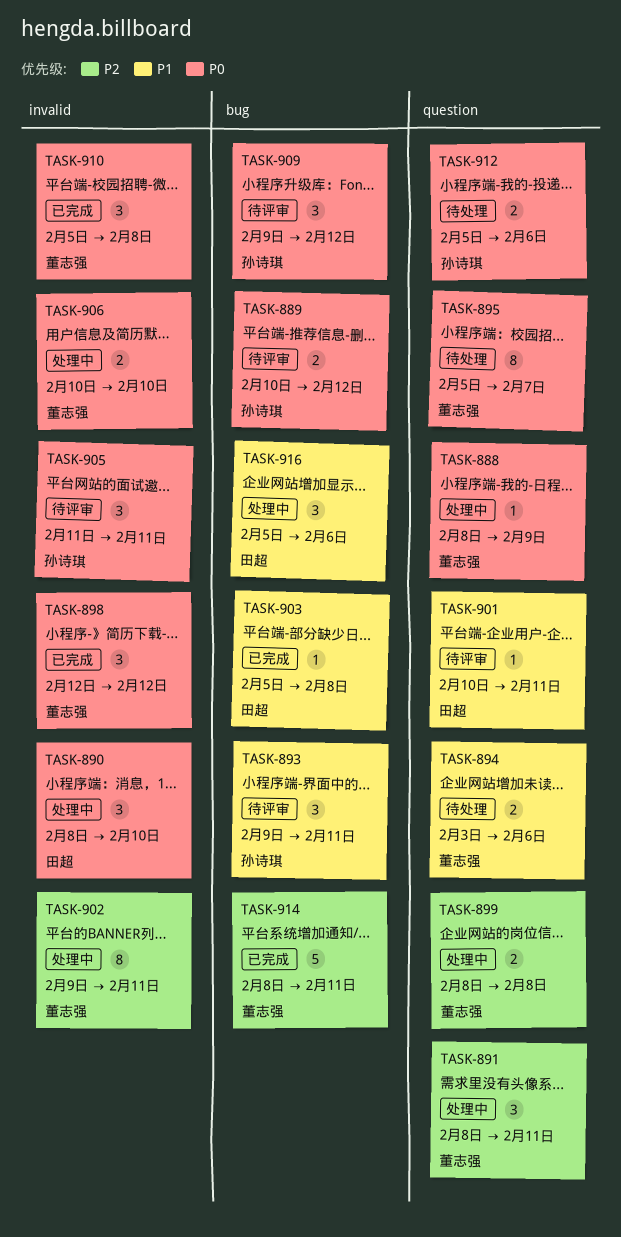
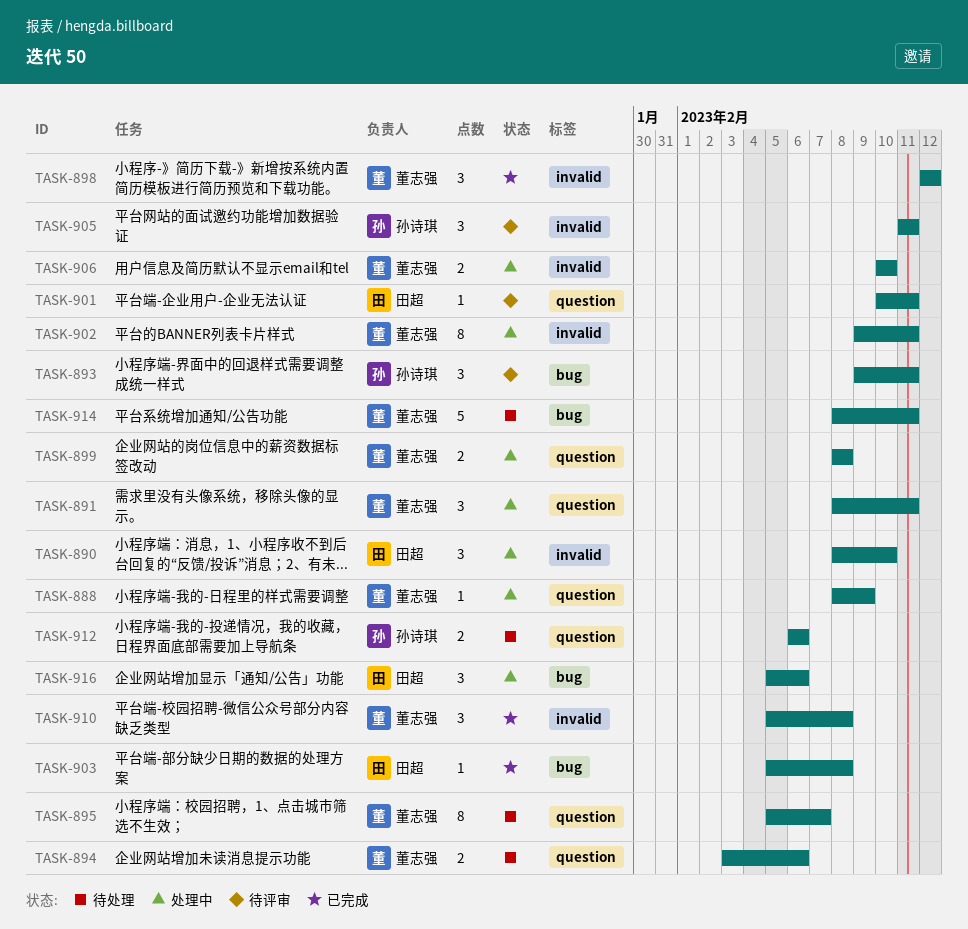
TASK-889: present -> none
TASK-909: present -> none
TASK-912, start: Feb 5 -> Feb 6
TASK-914, status: 已完成 -> 待处理

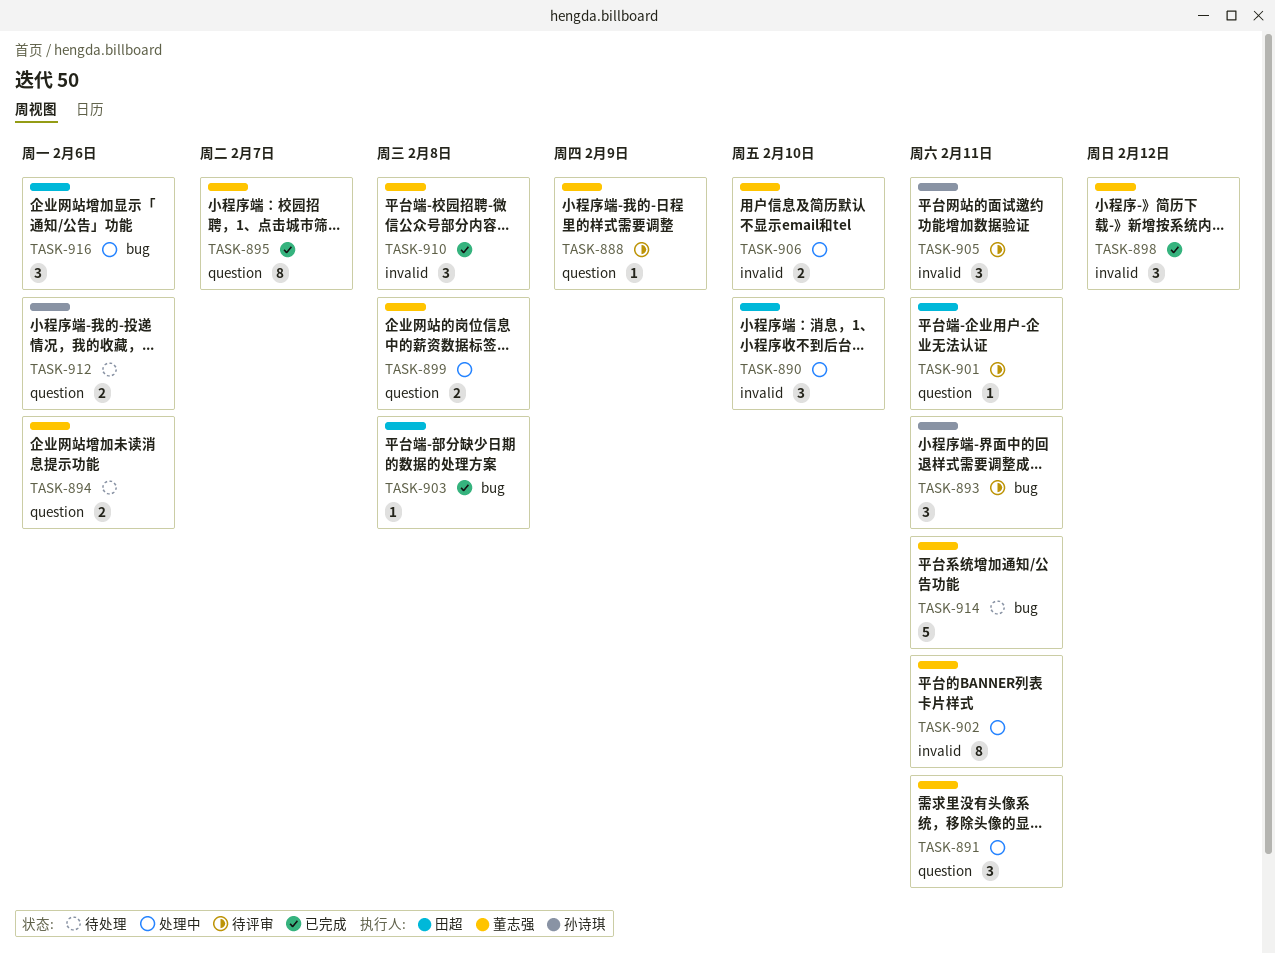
TASK-888, status: 处理中 -> 待评审
TASK-895, status: 待处理 -> 已完成

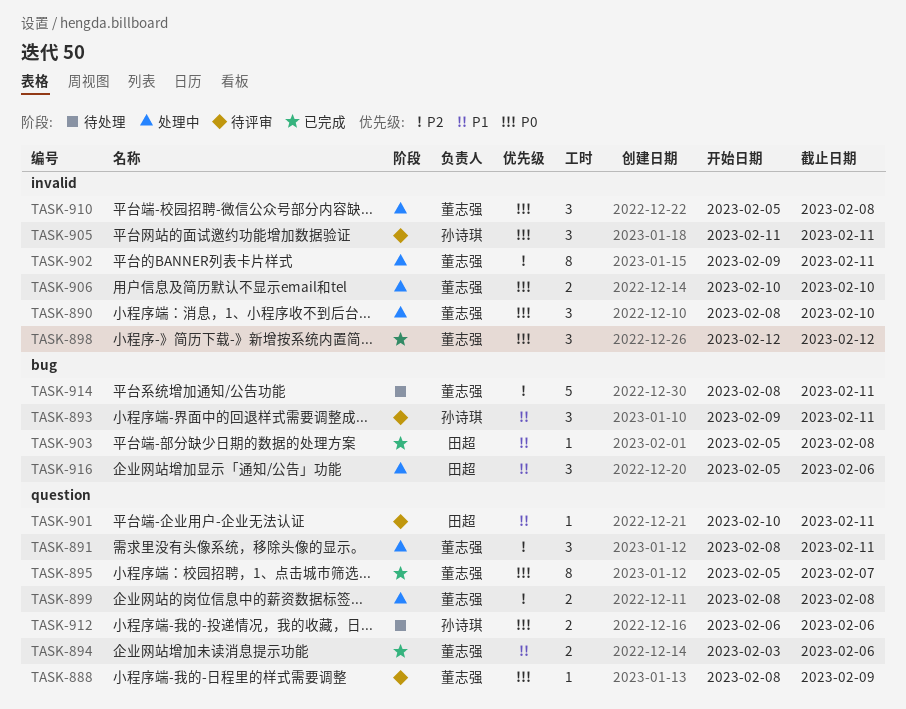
TASK-890, owner: 田超 -> 董志强
TASK-894, status: 待处理 -> 已完成
TASK-910, status: 已完成 -> 处理中

